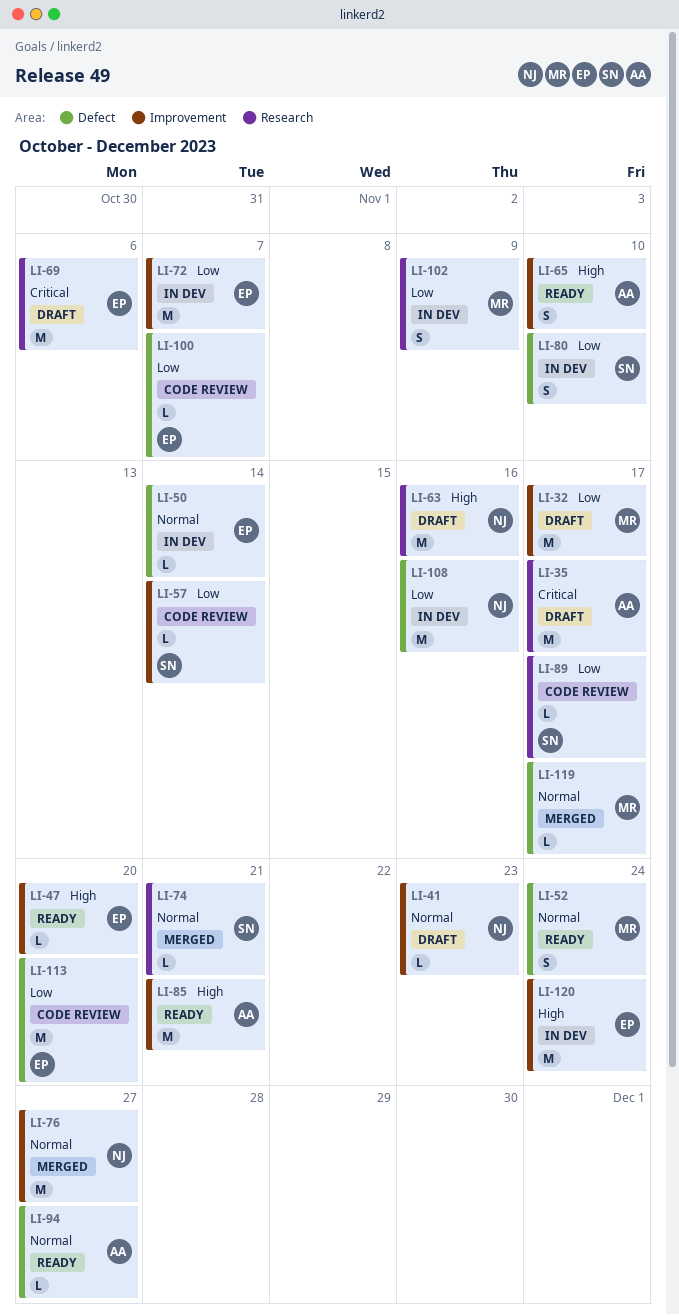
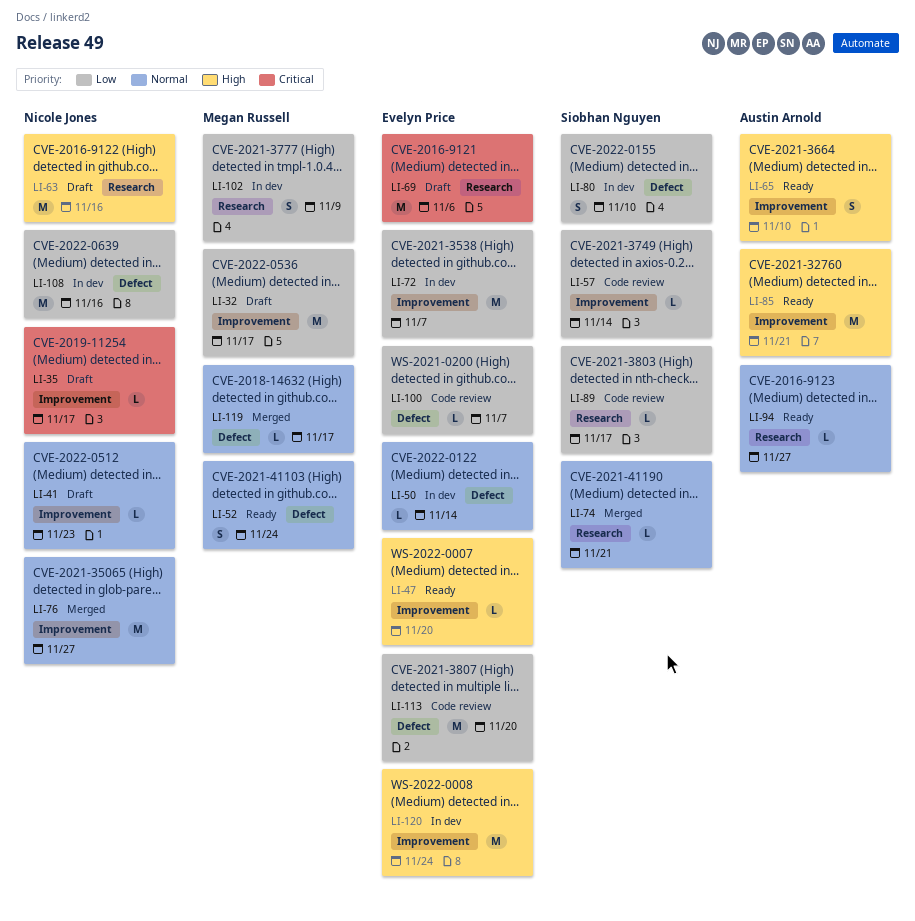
LI-35, owner: Austin Arnold -> Nicole Jones
LI-35, label: Research -> Improvement
LI-35, estimate: M -> L
LI-94, label: Defect -> Research

